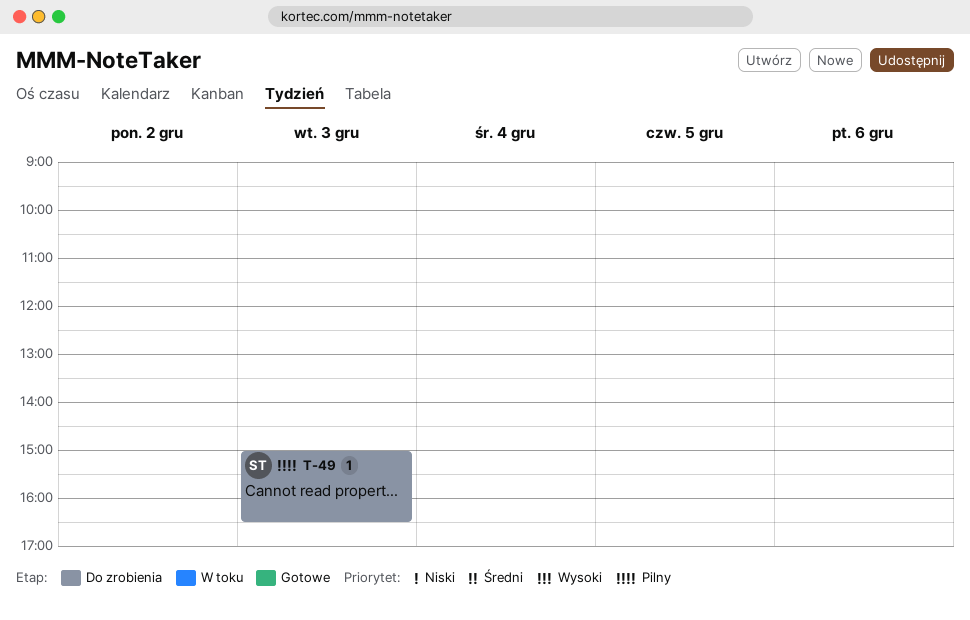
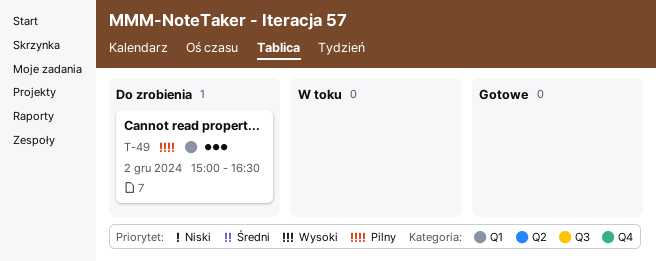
T-49, estimate: 1 -> 3
T-49, day: Dec 3 -> Dec 2

